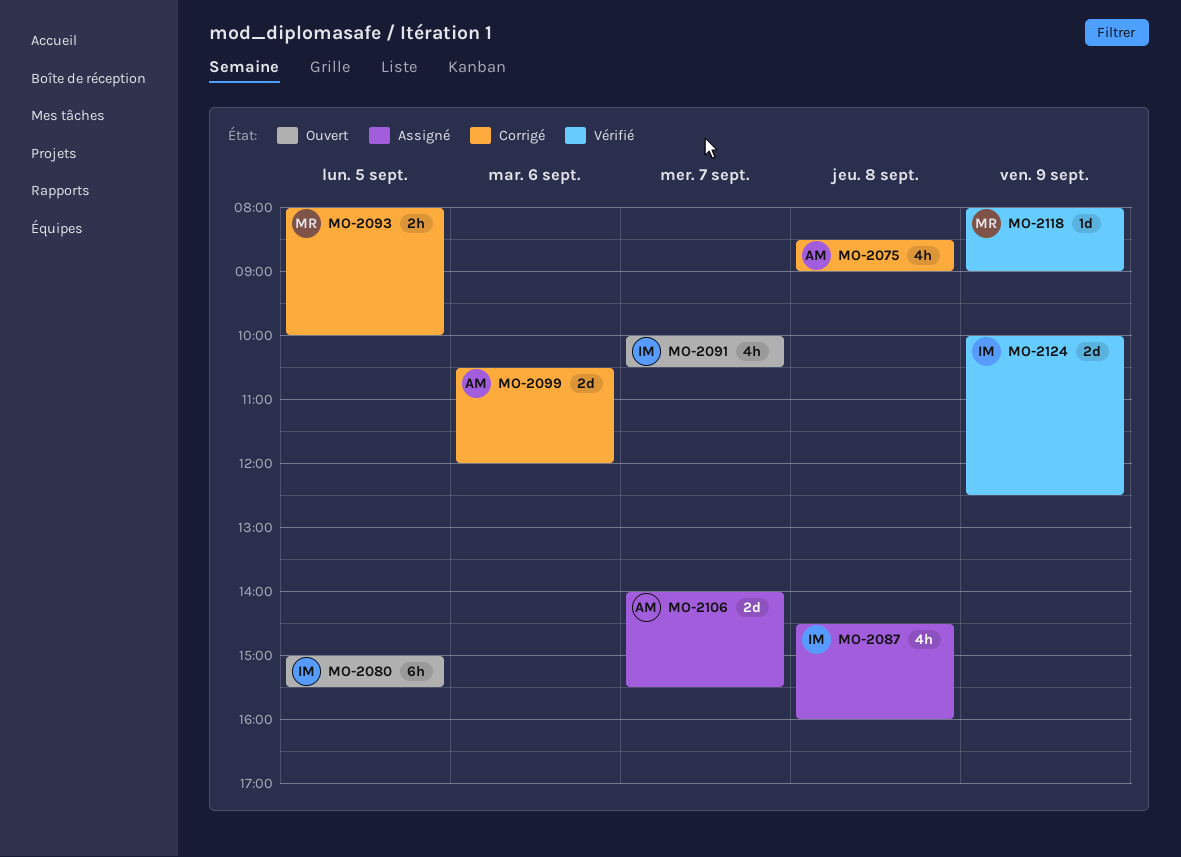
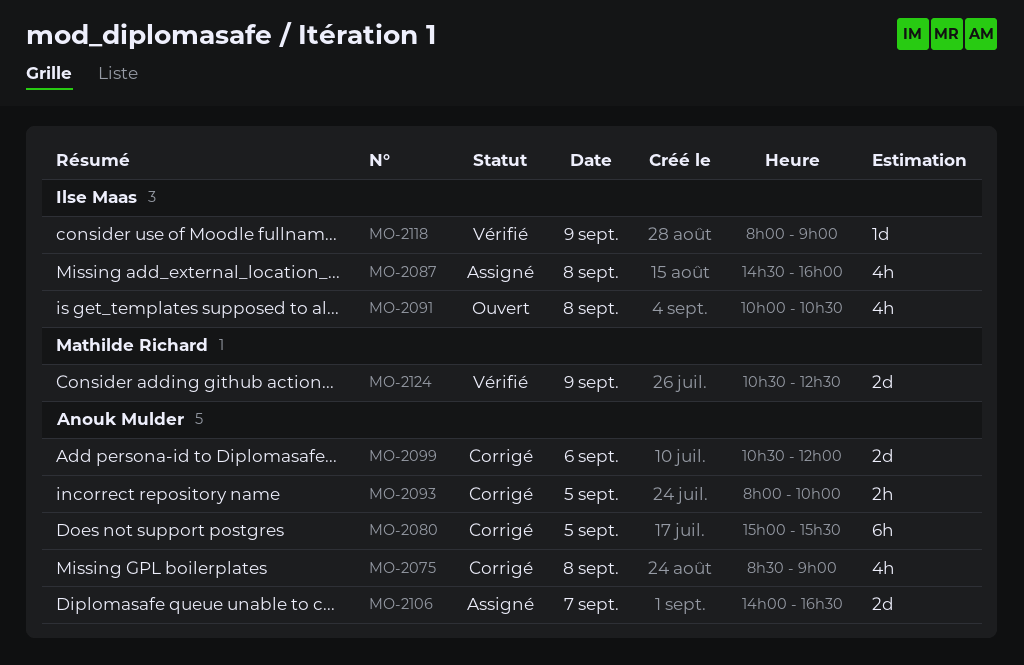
MO-2080, status: Ouvert -> Corrigé
MO-2080, owner: Ilse Maas -> Anouk Mulder
MO-2091, day: Sep 7 -> Sep 8
MO-2093, owner: Mathilde Richard -> Anouk Mulder
MO-2106, ends: 15:30 -> 16:30
MO-2118, owner: Mathilde Richard -> Ilse Maas
MO-2124, owner: Ilse Maas -> Mathilde Richard
MO-2124, begins: 10:00 -> 10:30

